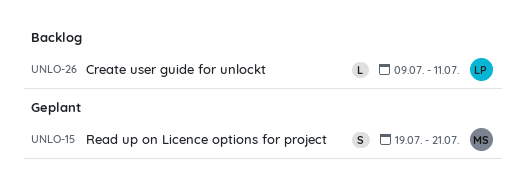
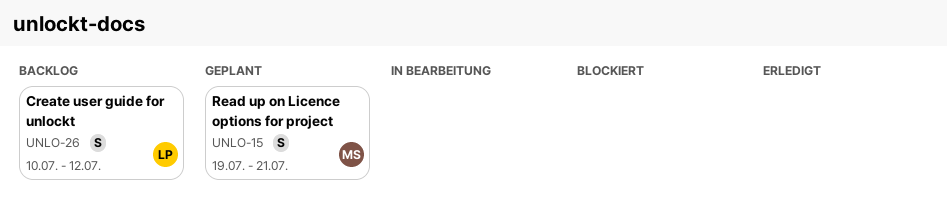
UNLO-26, estimate: L -> S
UNLO-26, start: Jul 9 -> Jul 10
UNLO-26, due: Jul 11 -> Jul 12

